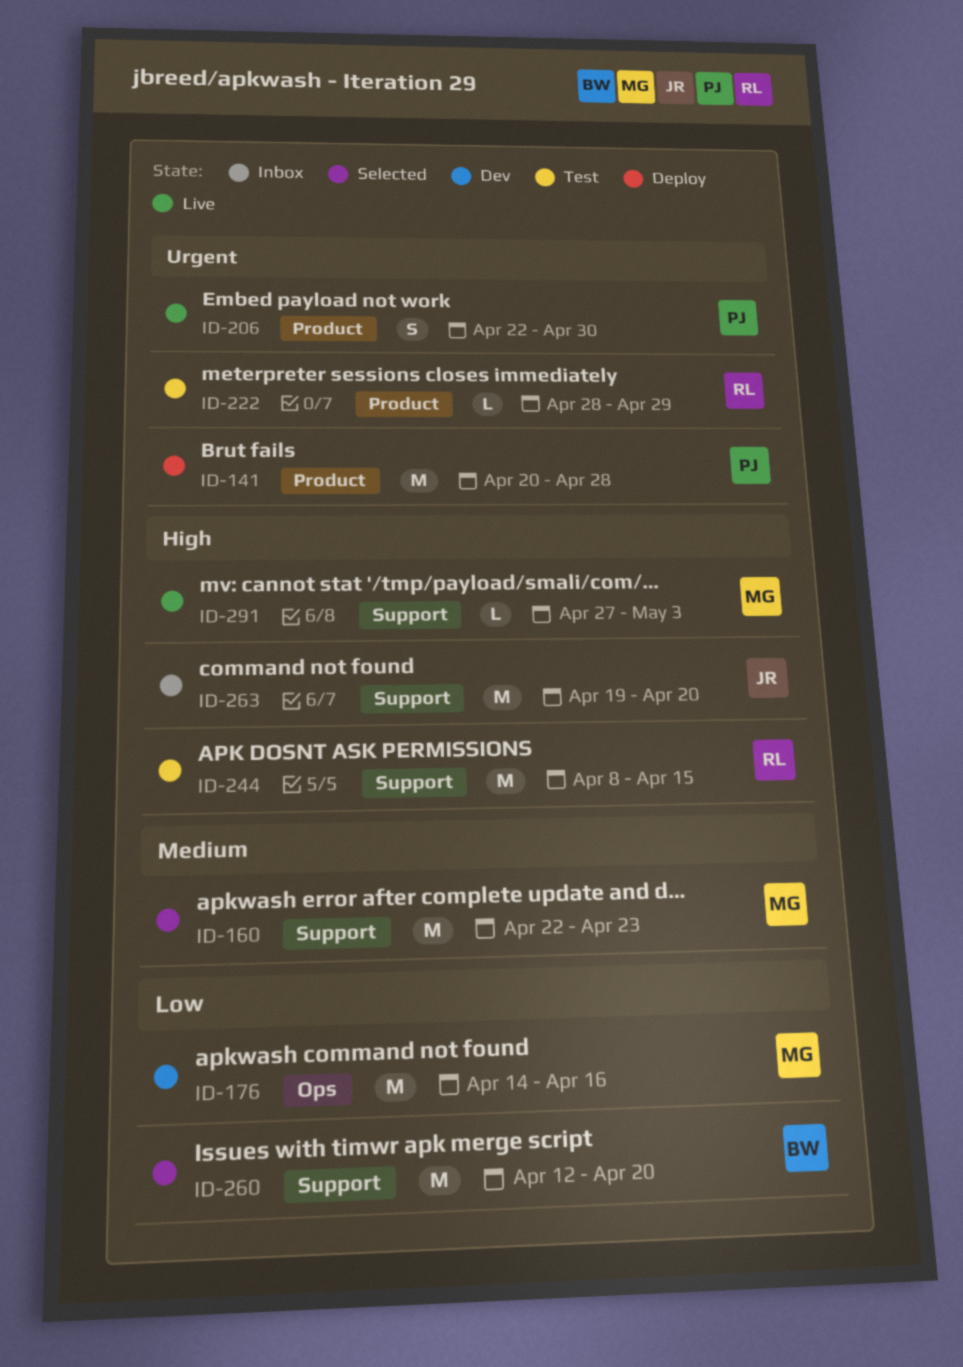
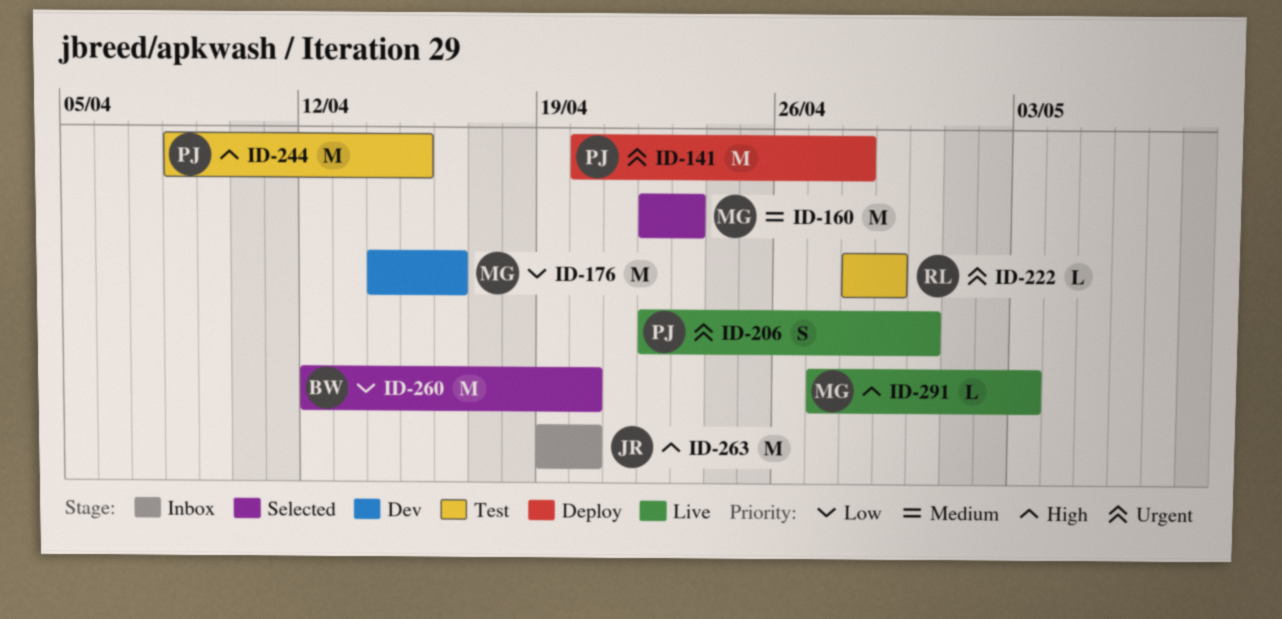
ID-244, owner: RL -> PJ

